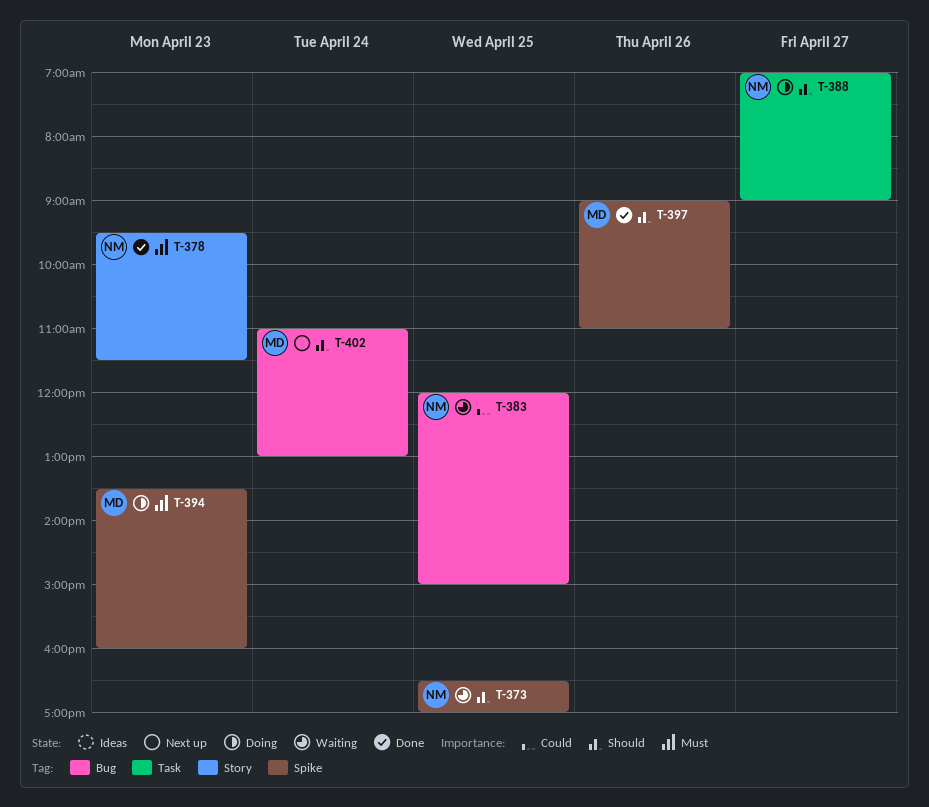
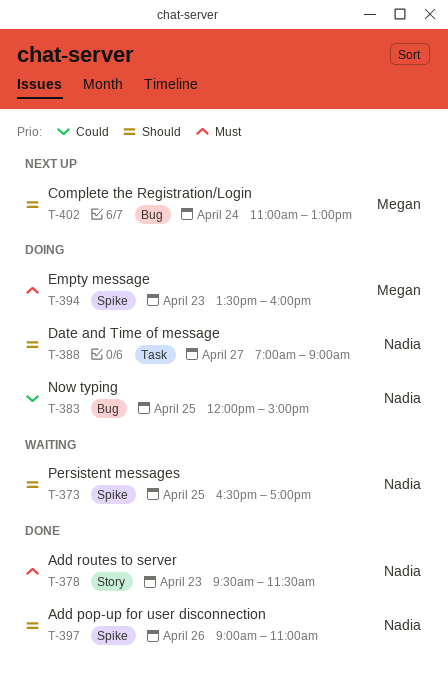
T-383, status: Waiting -> Doing
T-397, owner: Megan -> Nadia

